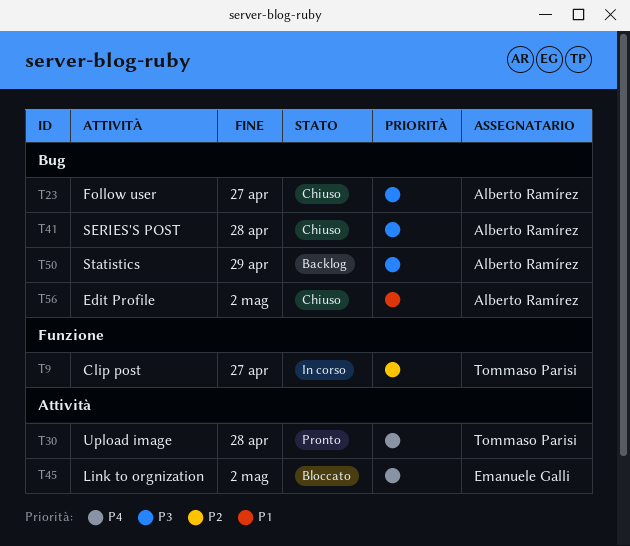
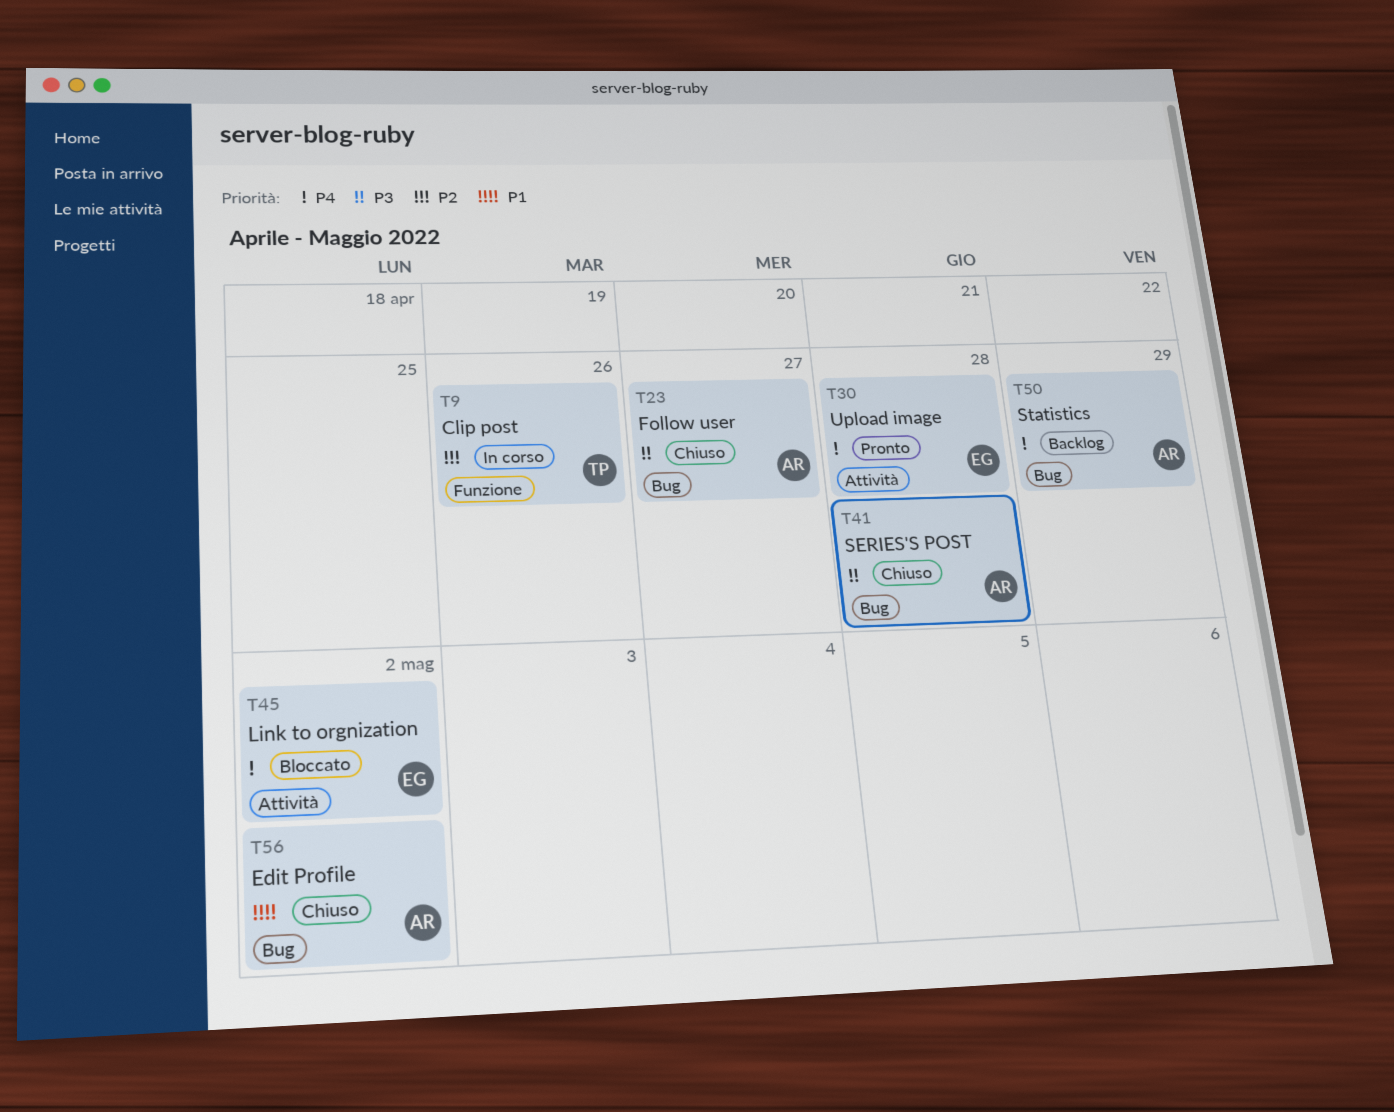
T9, due: Apr 27 -> Apr 26
T30, owner: Tommaso Parisi -> Emanuele Galli
T50, priority: P3 -> P4

